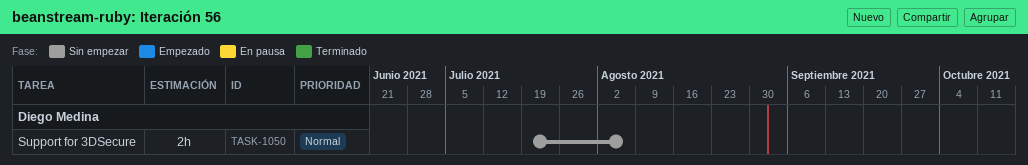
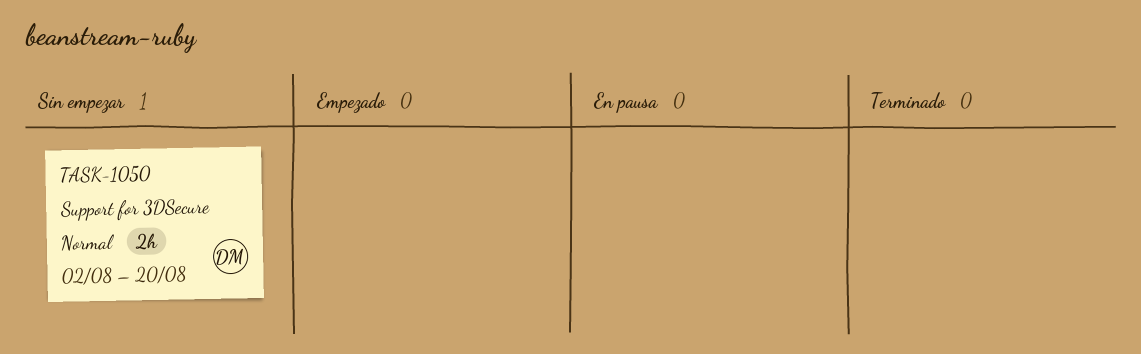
TASK-1050, start: Jul 19 -> Aug 2
TASK-1050, due: Aug 6 -> Aug 20

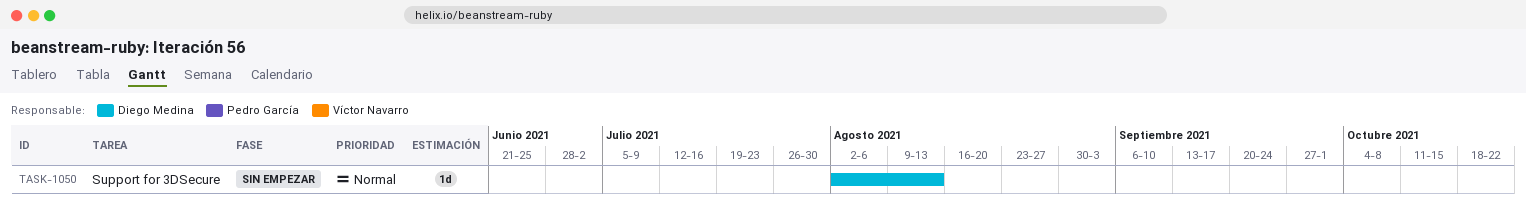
TASK-1050, estimate: 2h -> 1d
TASK-1050, due: Aug 20 -> Aug 13

